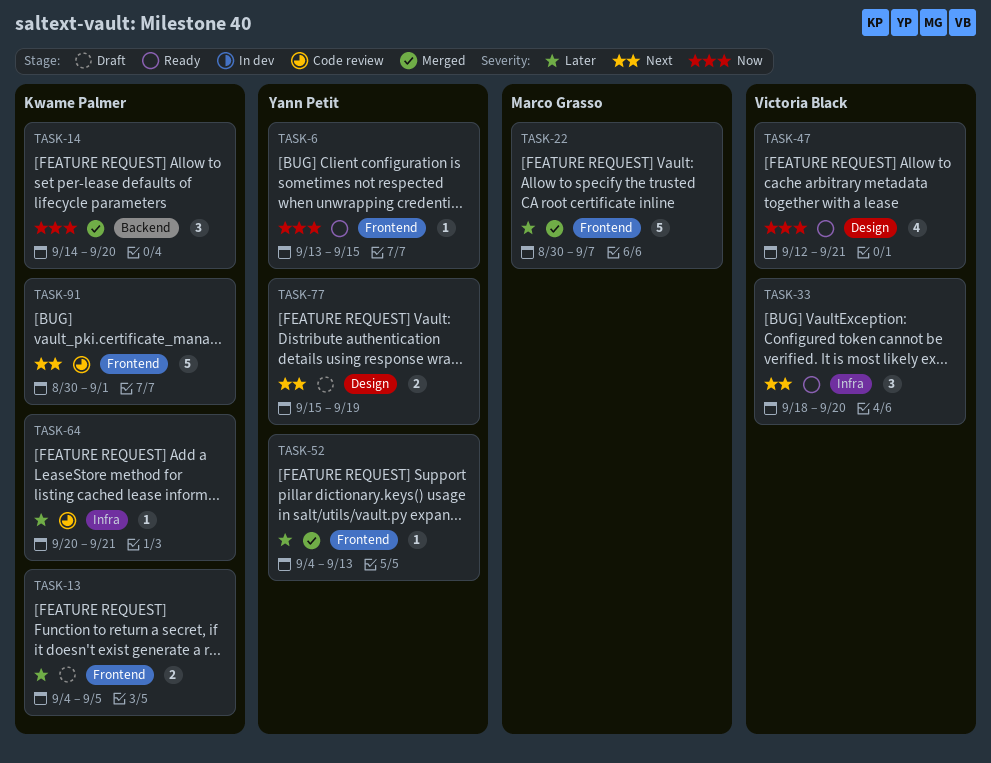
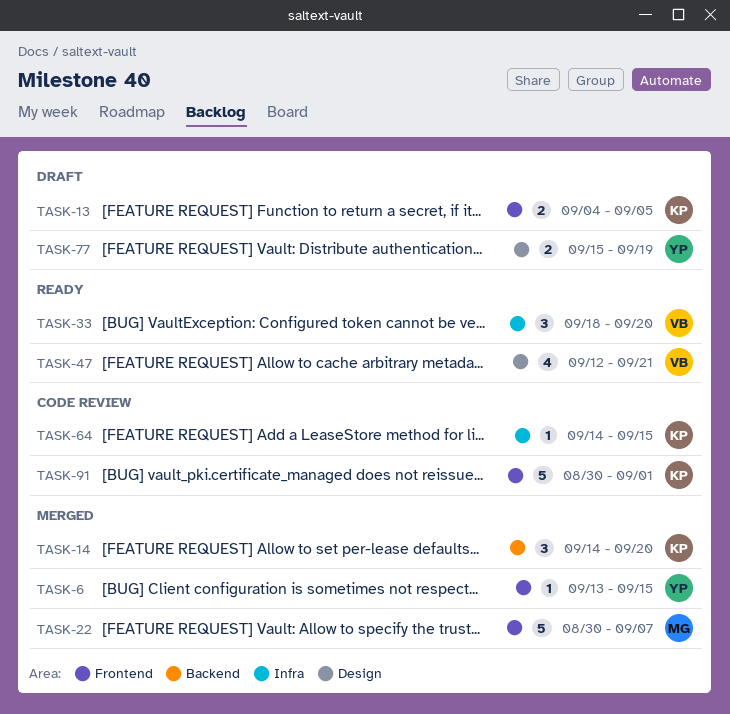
TASK-6, status: Ready -> Merged
TASK-52: present -> none
TASK-64, start: Sep 20 -> Sep 14
TASK-64, due: Sep 21 -> Sep 15

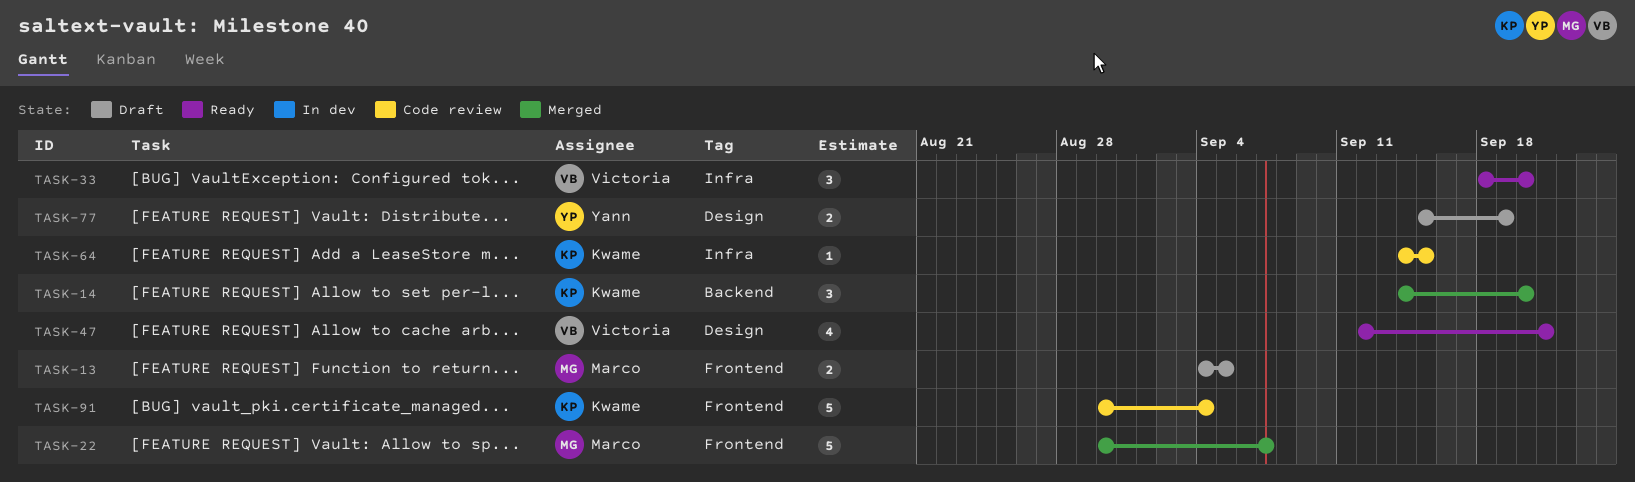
TASK-6: present -> none
TASK-13, owner: Kwame -> Marco
TASK-91, due: Sep 1 -> Sep 4

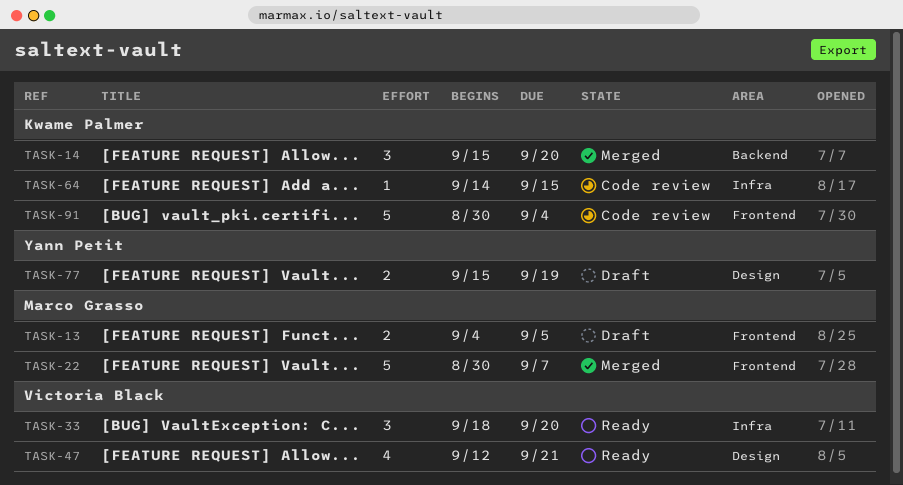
TASK-14, start: Sep 14 -> Sep 15

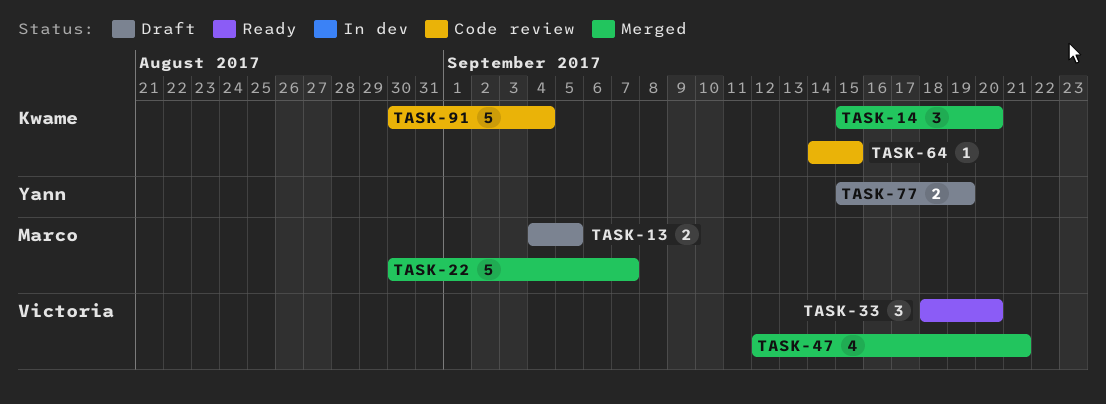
TASK-47, status: Ready -> Merged

